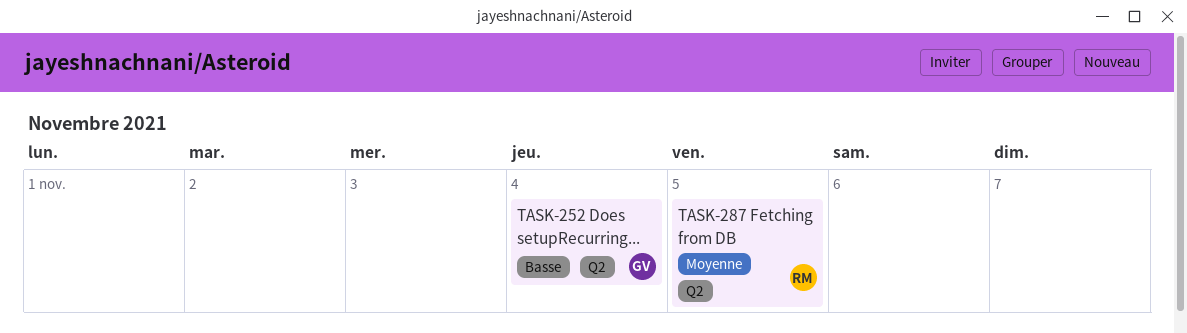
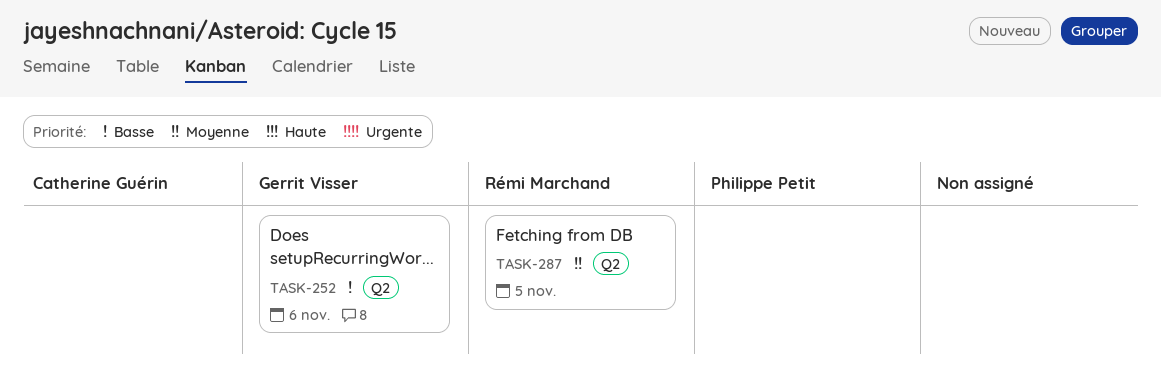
TASK-252, due: Nov 4 -> Nov 6

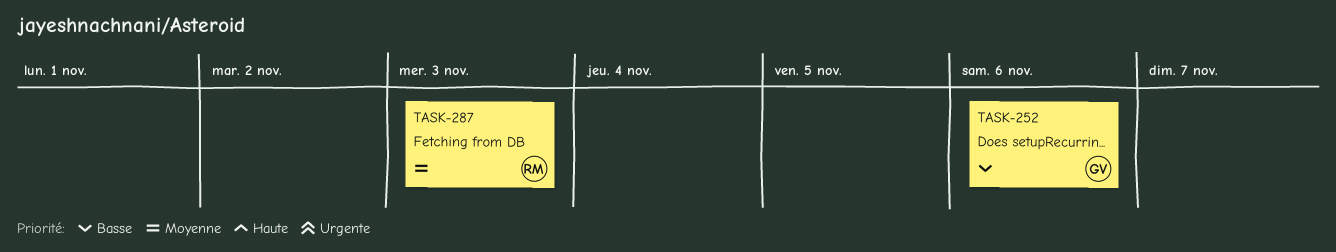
TASK-287, due: Nov 5 -> Nov 3

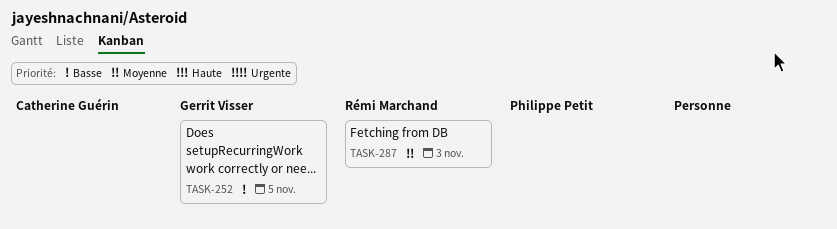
TASK-252, due: Nov 6 -> Nov 5

